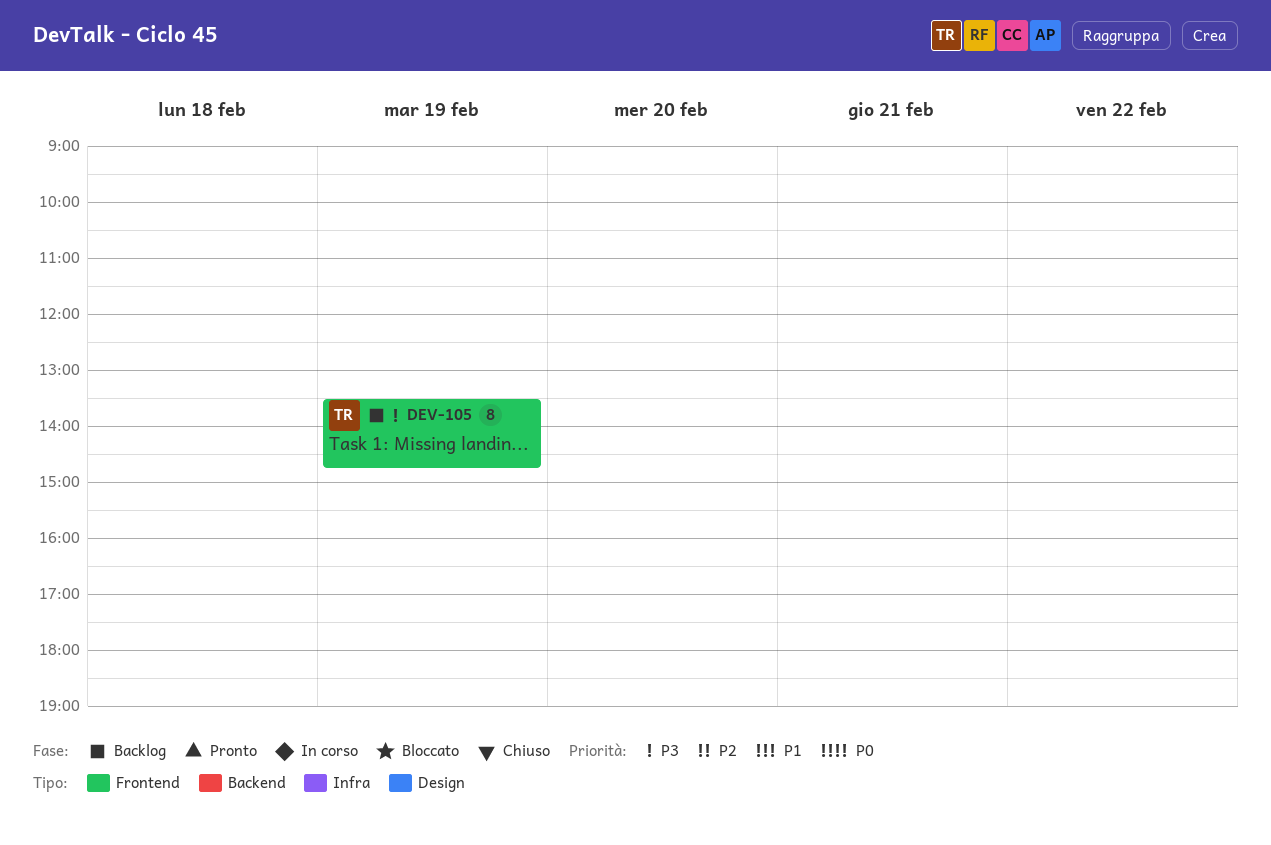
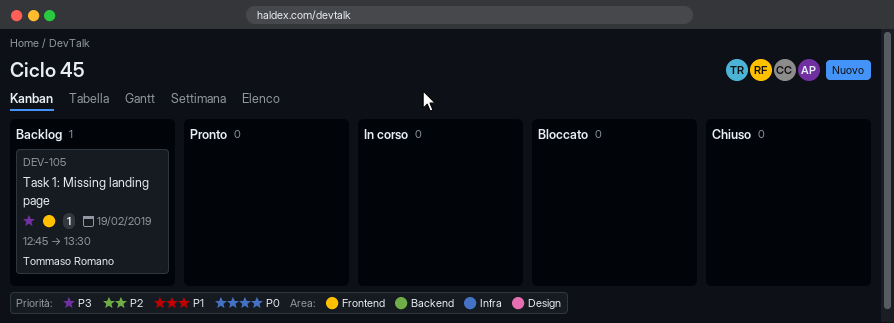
DEV-105, estimate: 8 -> 1
DEV-105, begins: 13:30 -> 12:45
DEV-105, ends: 14:45 -> 13:30

